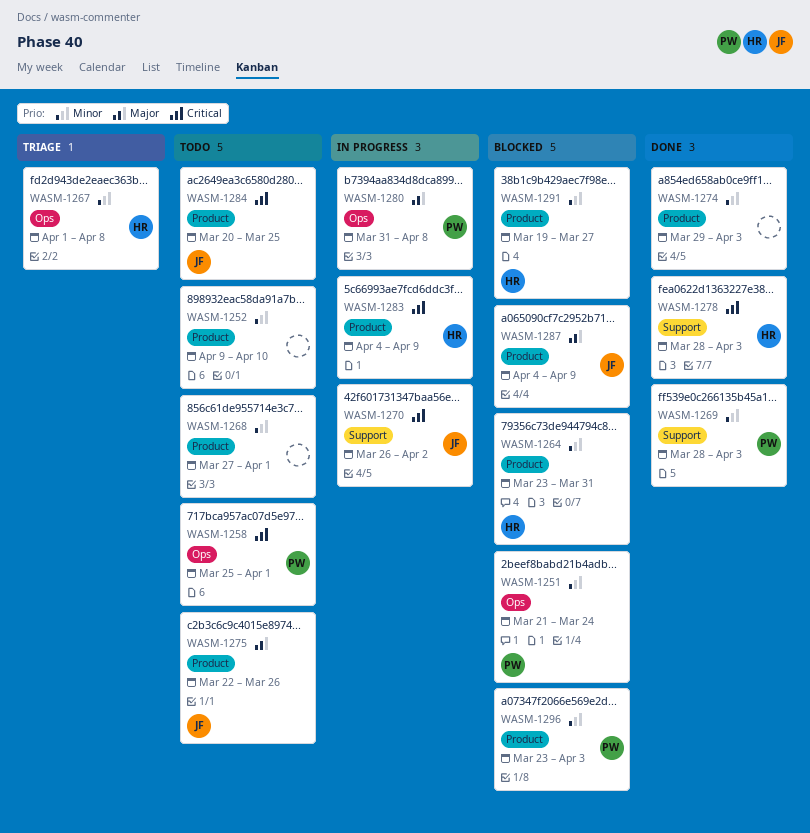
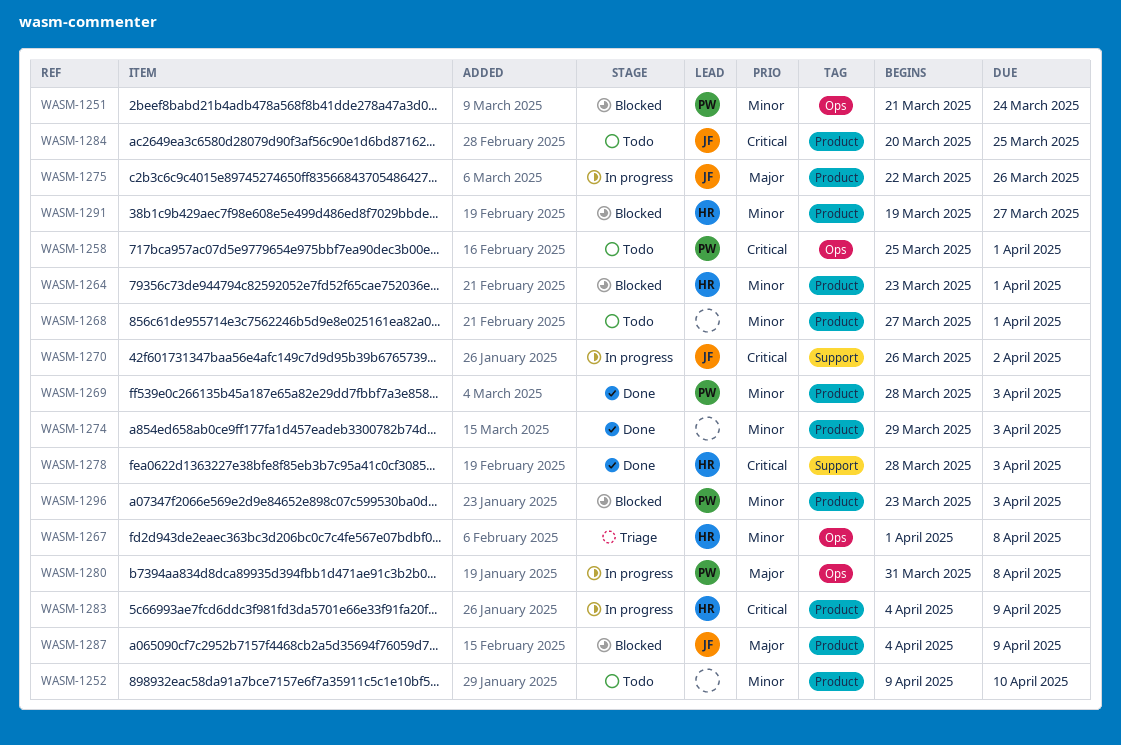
WASM-1264, due: Mar 31 -> Apr 1
WASM-1269, label: Support -> Product
WASM-1275, status: Todo -> In progress

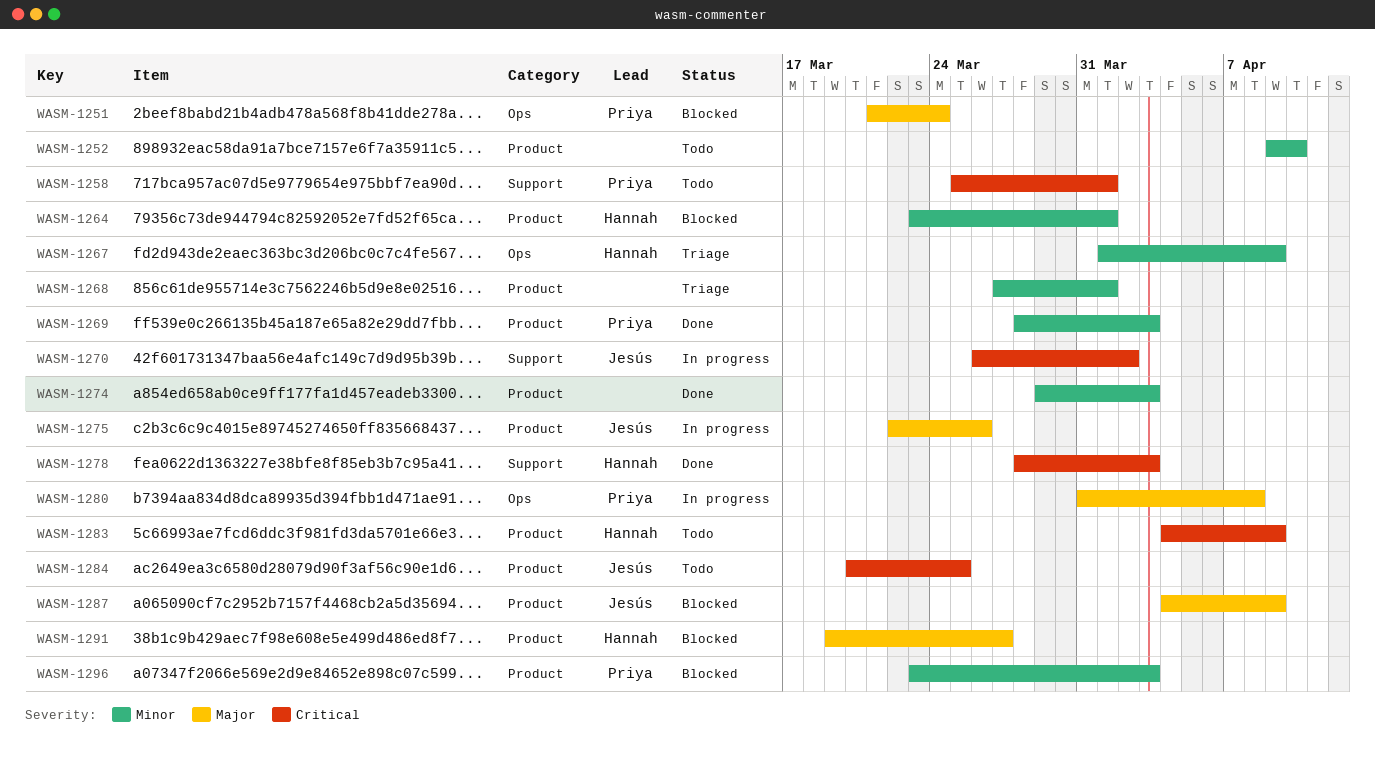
WASM-1251, priority: Minor -> Major
WASM-1258, label: Ops -> Support
WASM-1267, due: Apr 8 -> Apr 9
WASM-1268, status: Todo -> Triage
WASM-1283, status: In progress -> Todo
WASM-1291, priority: Minor -> Major

